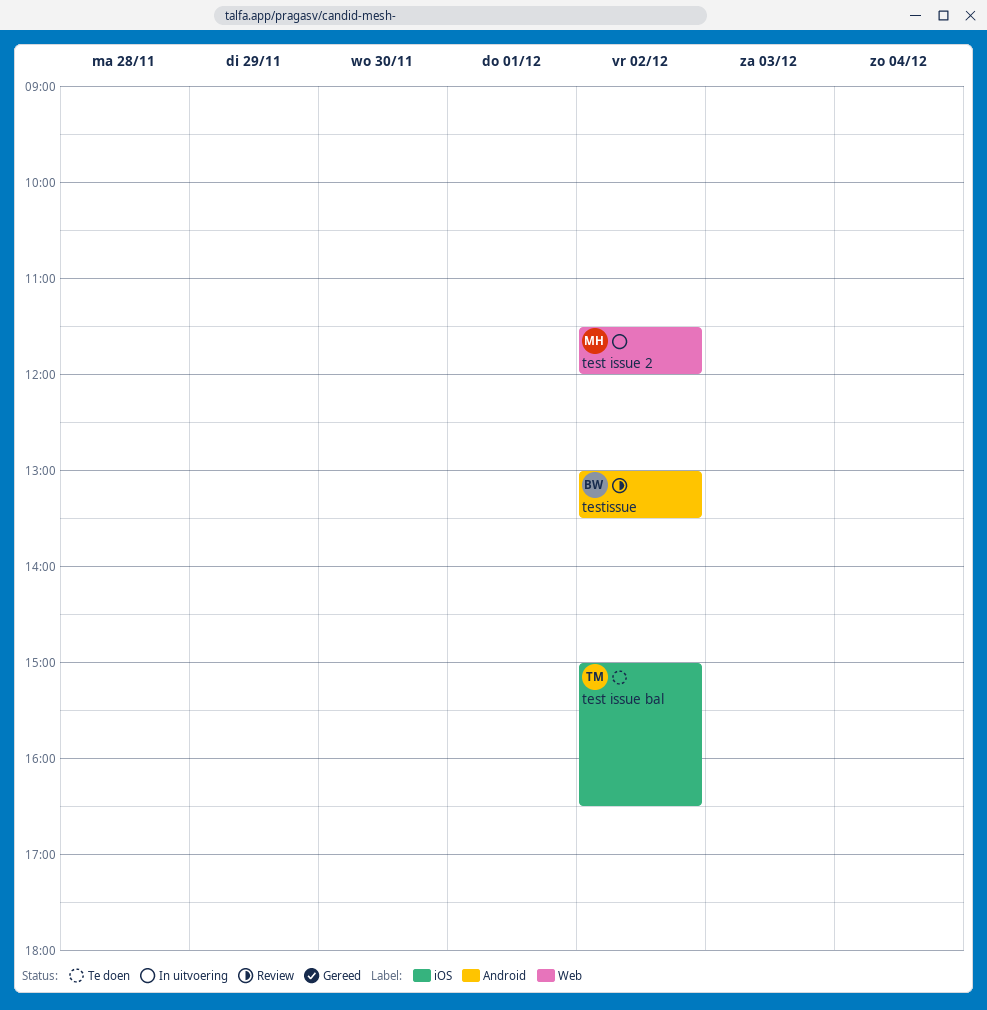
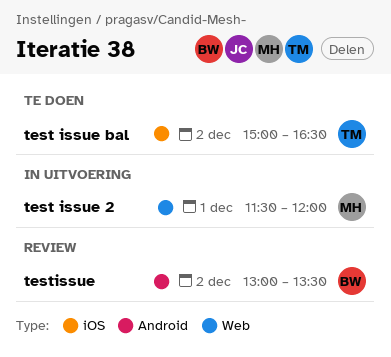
test issue 2, day: Dec 2 -> Dec 1

